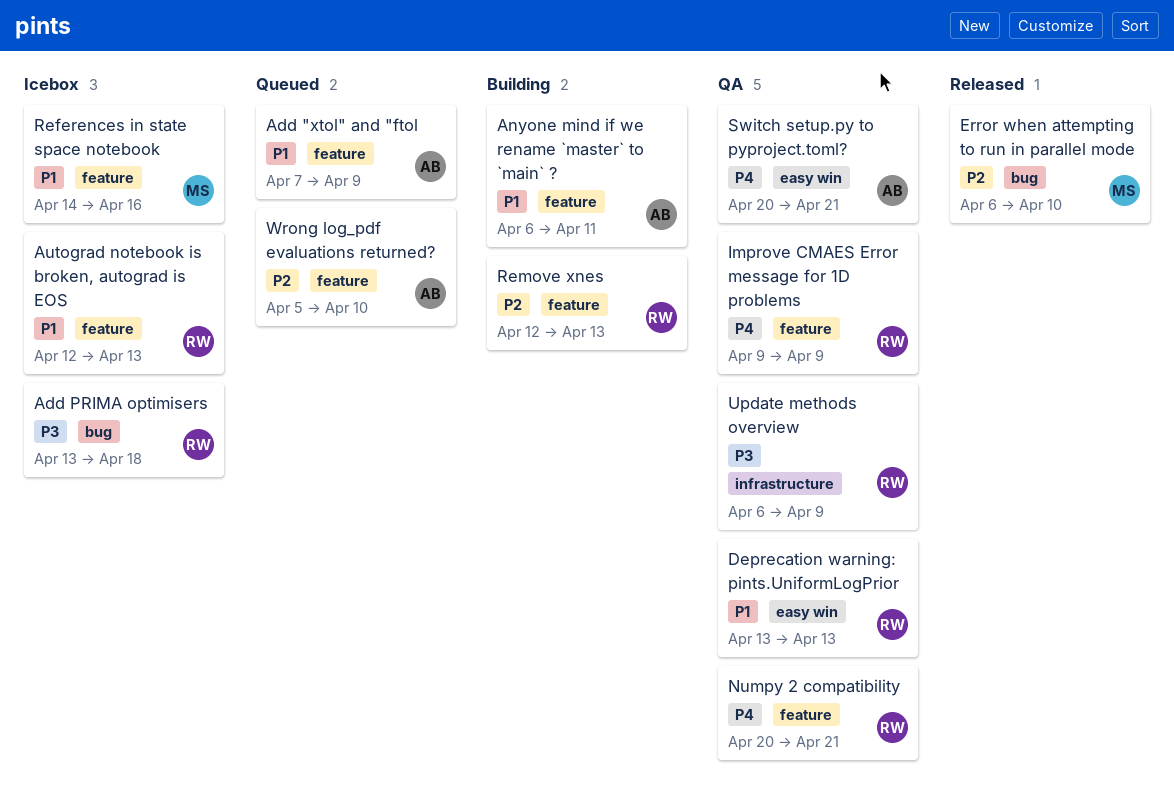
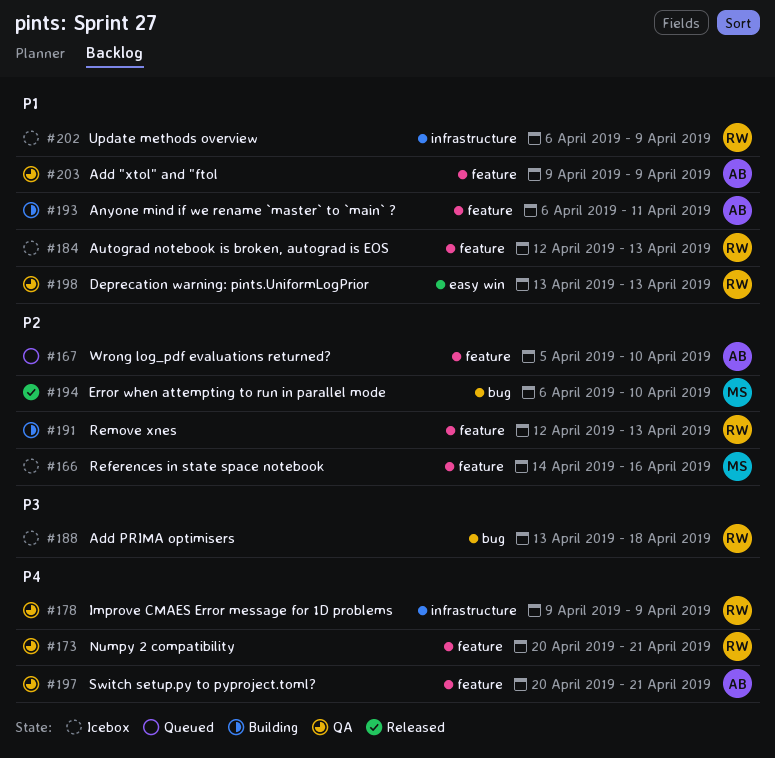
Add "xtol" and "ftol, status: Queued -> QA
Add "xtol" and "ftol, start: Apr 7 -> Apr 9
Improve CMAES Error message for 1D problems, label: feature -> infrastructure
References in state space notebook, priority: P1 -> P2
Switch setup.py to pyproject.toml?, label: easy win -> feature
Update methods overview, status: QA -> Icebox
Update methods overview, priority: P3 -> P1

